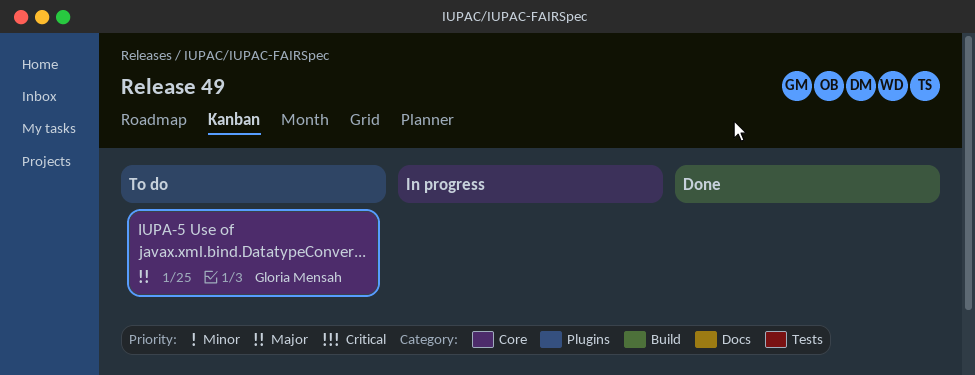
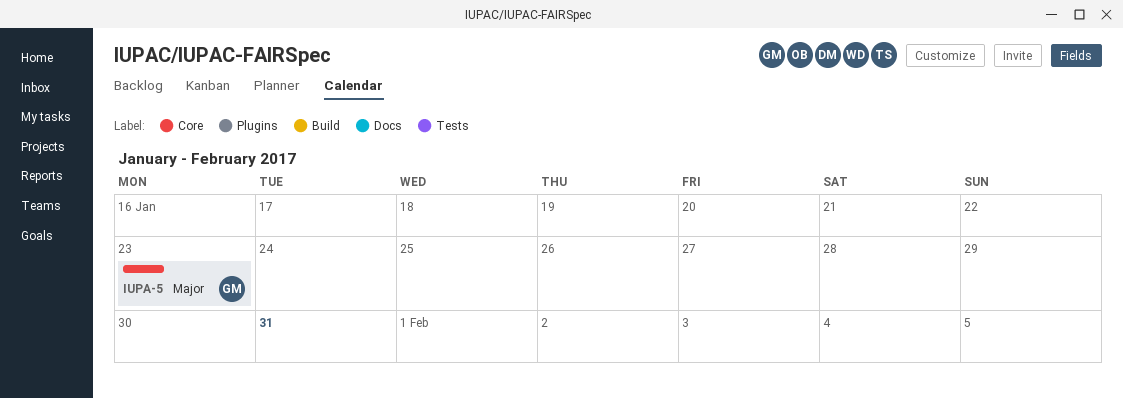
IUPA-5, due: Jan 25 -> Jan 23

